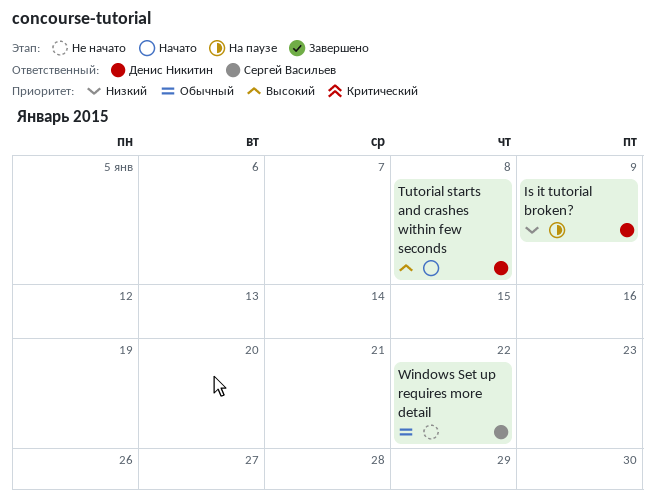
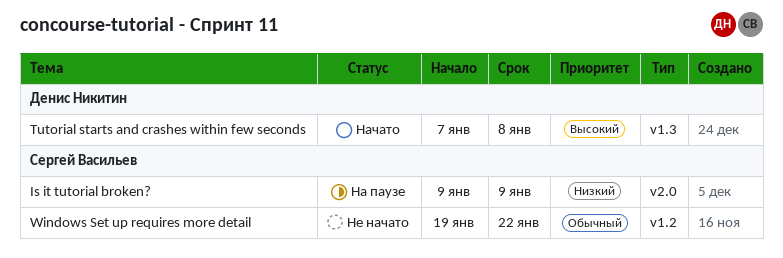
Is it tutorial broken?, owner: Денис Никитин -> Сергей Васильев

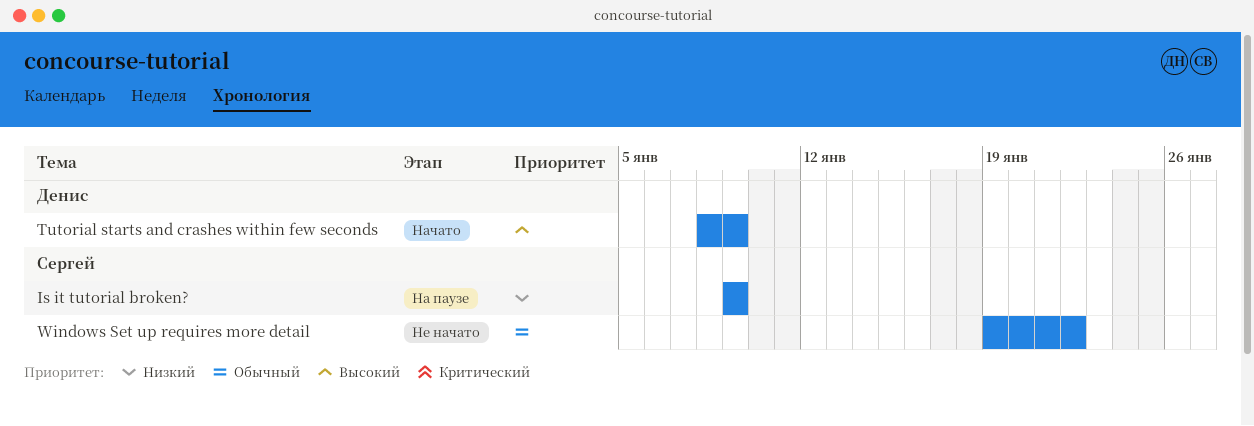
Tutorial starts and crashes within few seconds, start: Jan 7 -> Jan 8
Tutorial starts and crashes within few seconds, due: Jan 8 -> Jan 9

